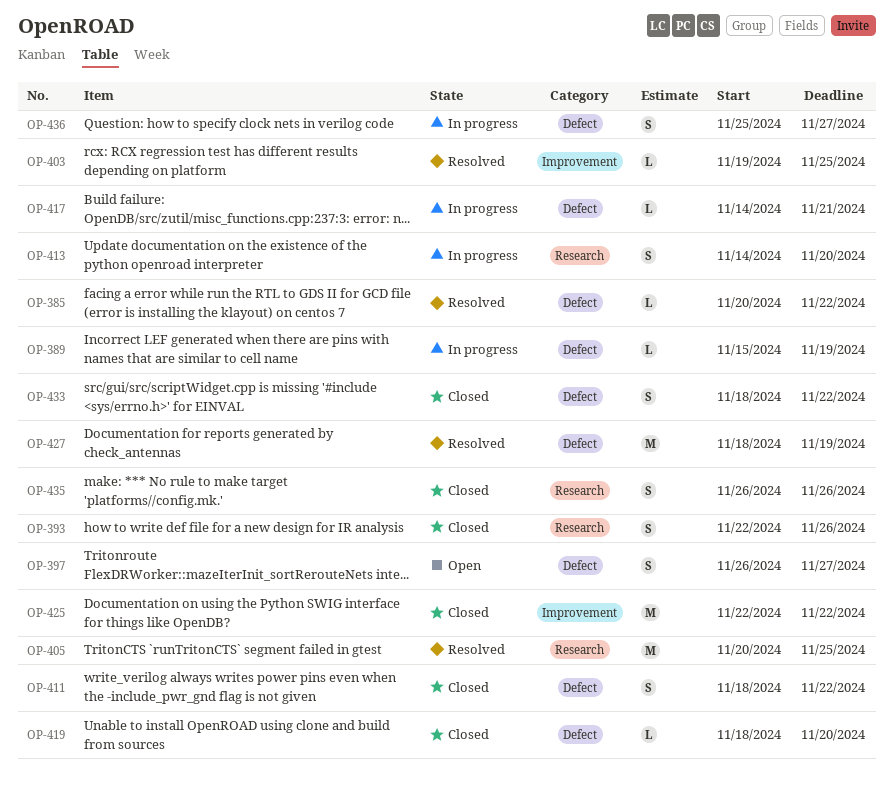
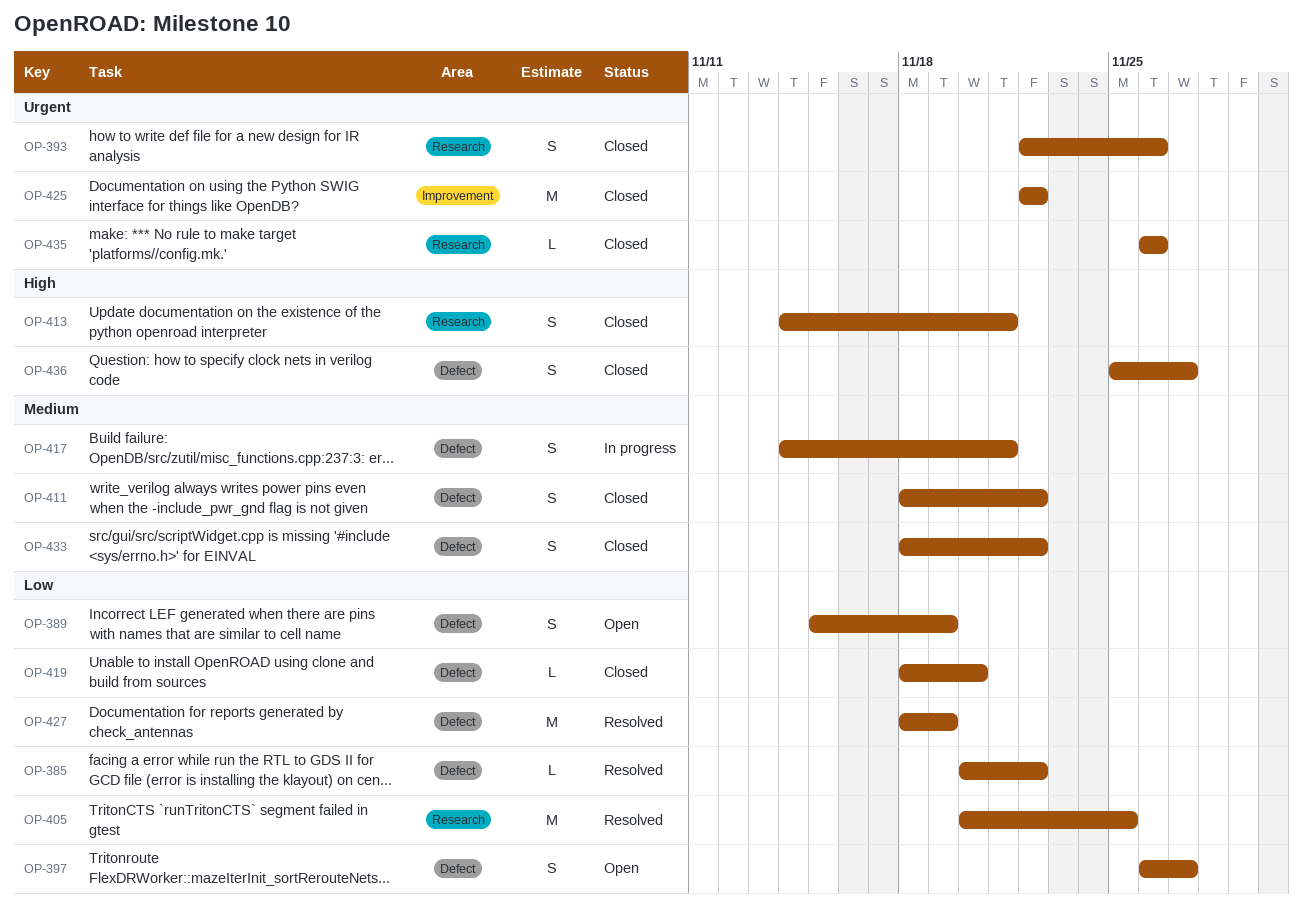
OP-389, status: In progress -> Open
OP-389, estimate: L -> S
OP-403: present -> none
OP-413, status: In progress -> Closed
OP-413, due: Nov 20 -> Nov 21
OP-417, estimate: L -> S
OP-435, estimate: S -> L
OP-436, status: In progress -> Closed

